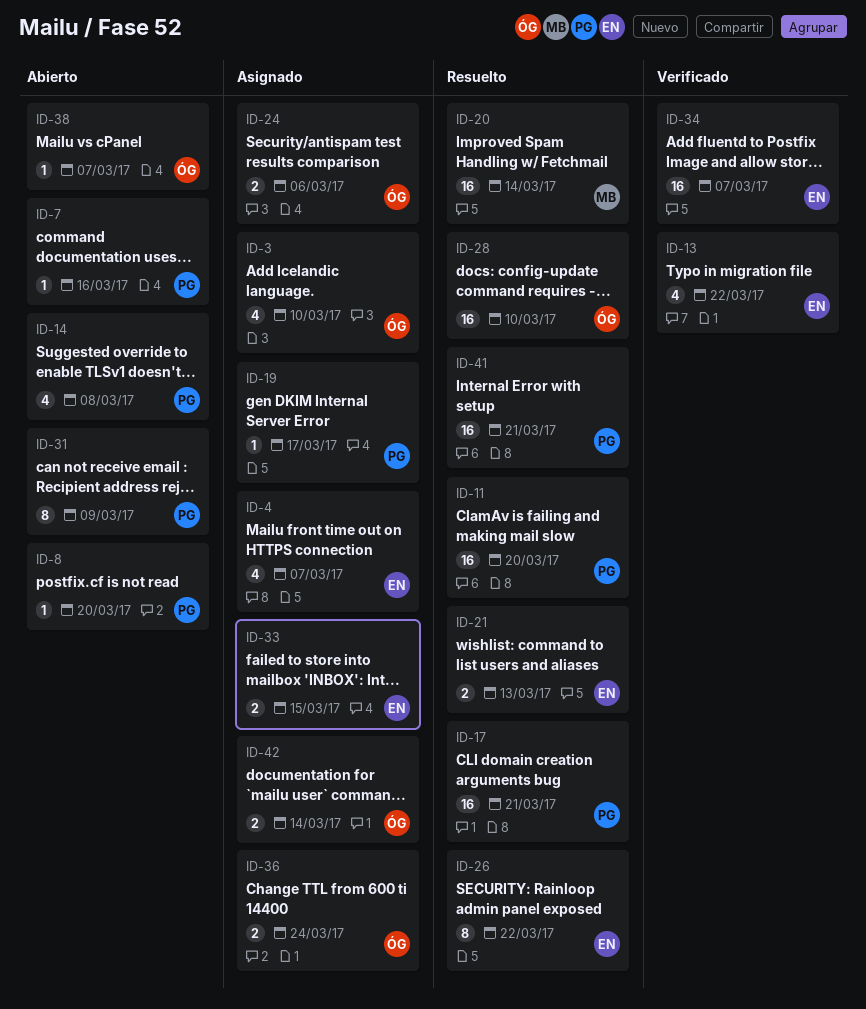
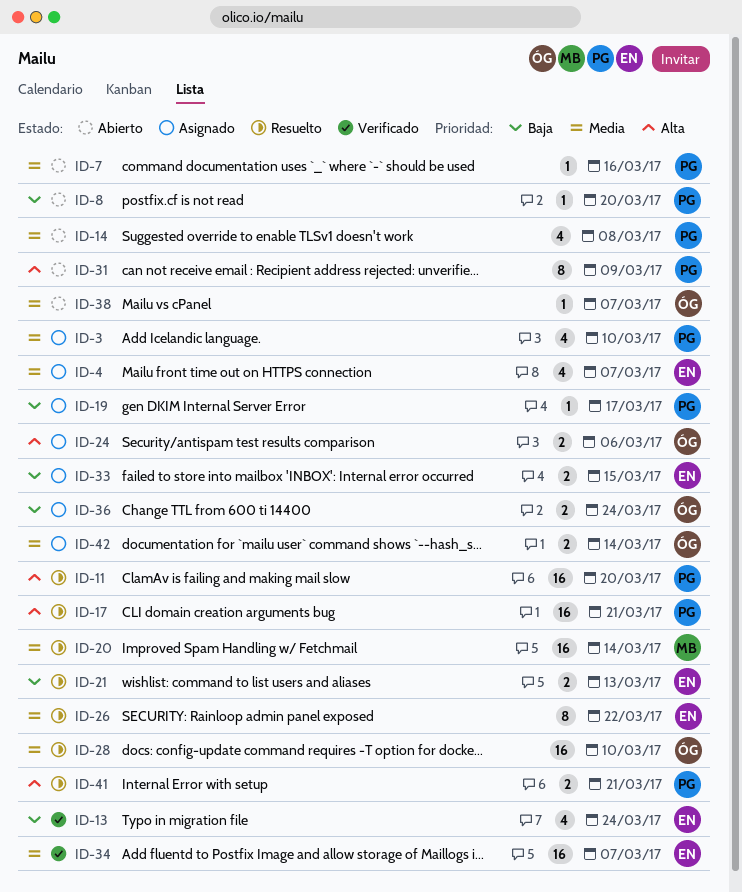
ID-3, owner: ÓG -> PG
ID-13, due: Mar 22 -> Mar 24
ID-41, estimate: 16 -> 2

